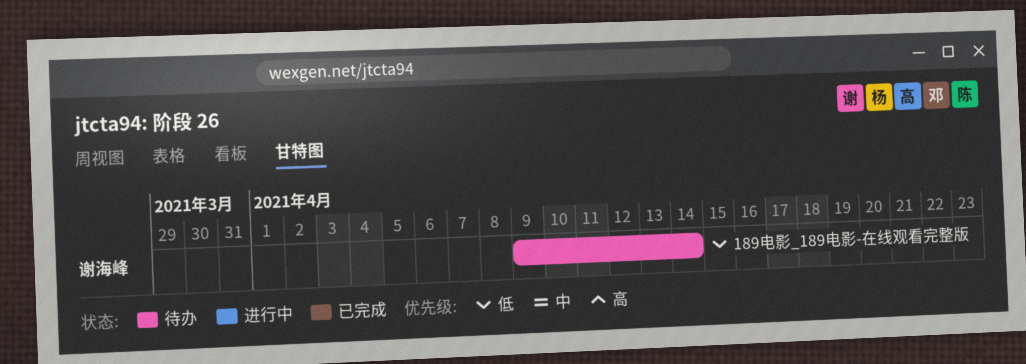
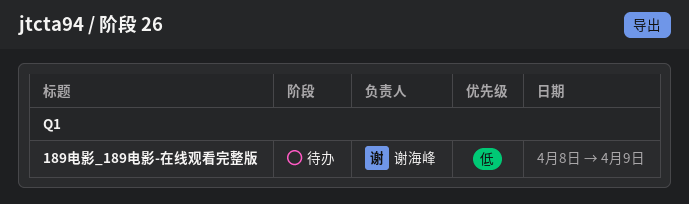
189电影_189电影-在线观看完整版, start: Apr 9 -> Apr 8
189电影_189电影-在线观看完整版, due: Apr 14 -> Apr 9

